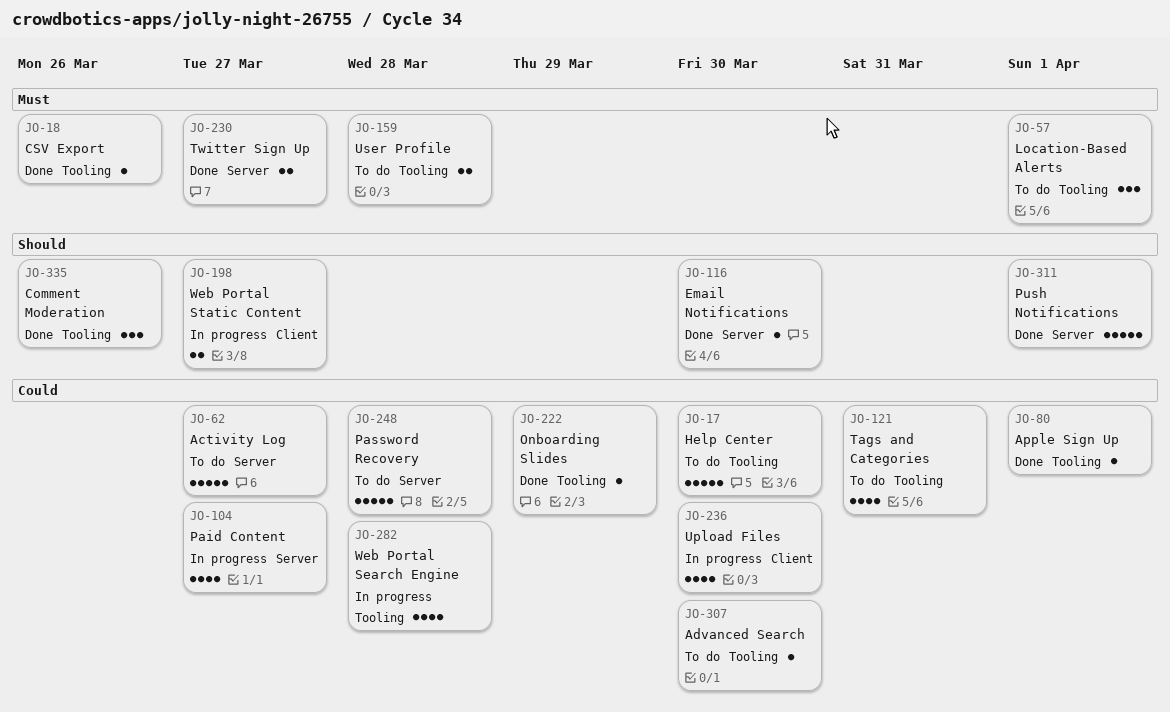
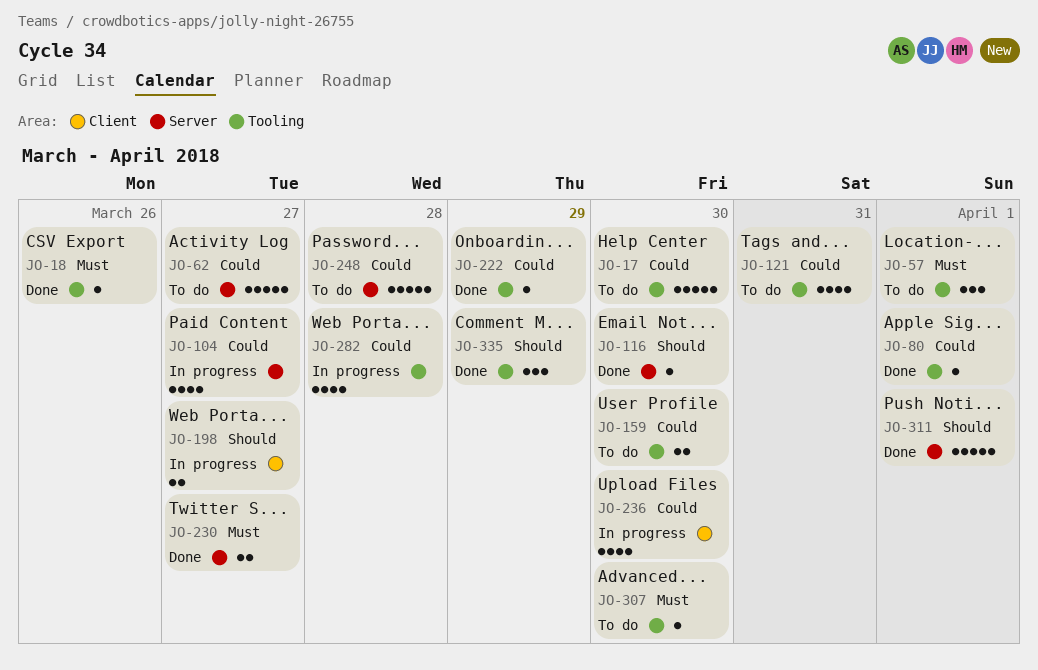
JO-159, priority: Must -> Could
JO-159, due: Mar 28 -> Mar 30
JO-307, priority: Could -> Must
JO-335, due: Mar 26 -> Mar 29

